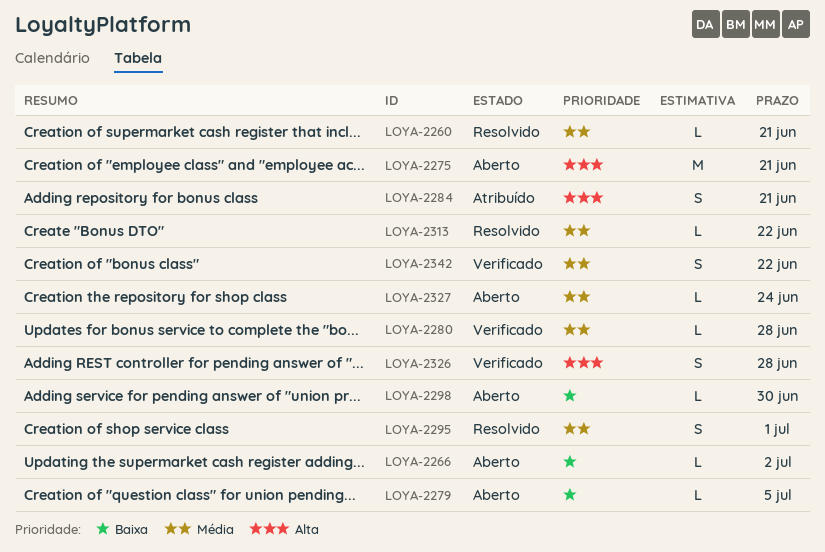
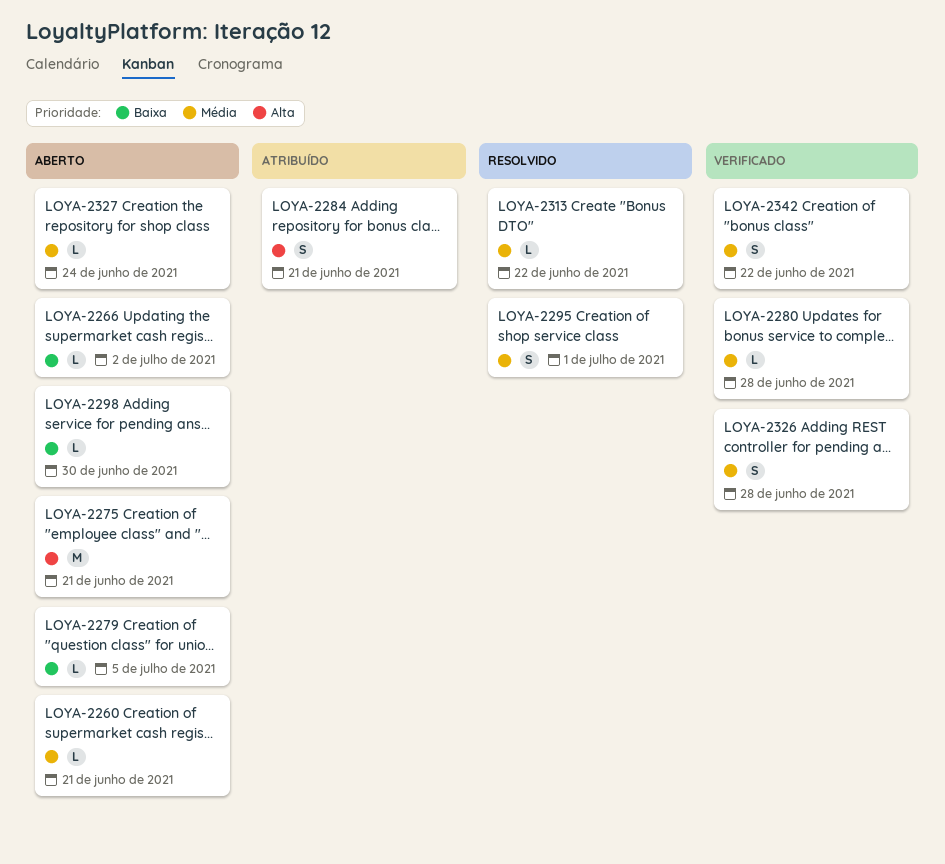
LOYA-2260, status: Resolvido -> Aberto
LOYA-2326, priority: Alta -> Média

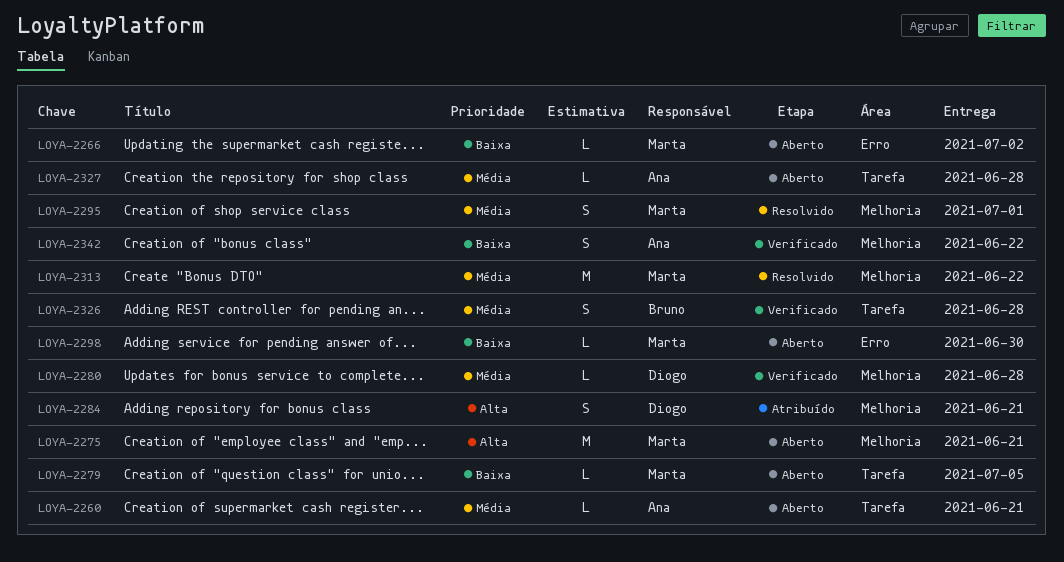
LOYA-2313, estimate: L -> M
LOYA-2327, due: Jun 24 -> Jun 28
LOYA-2342, priority: Média -> Baixa

